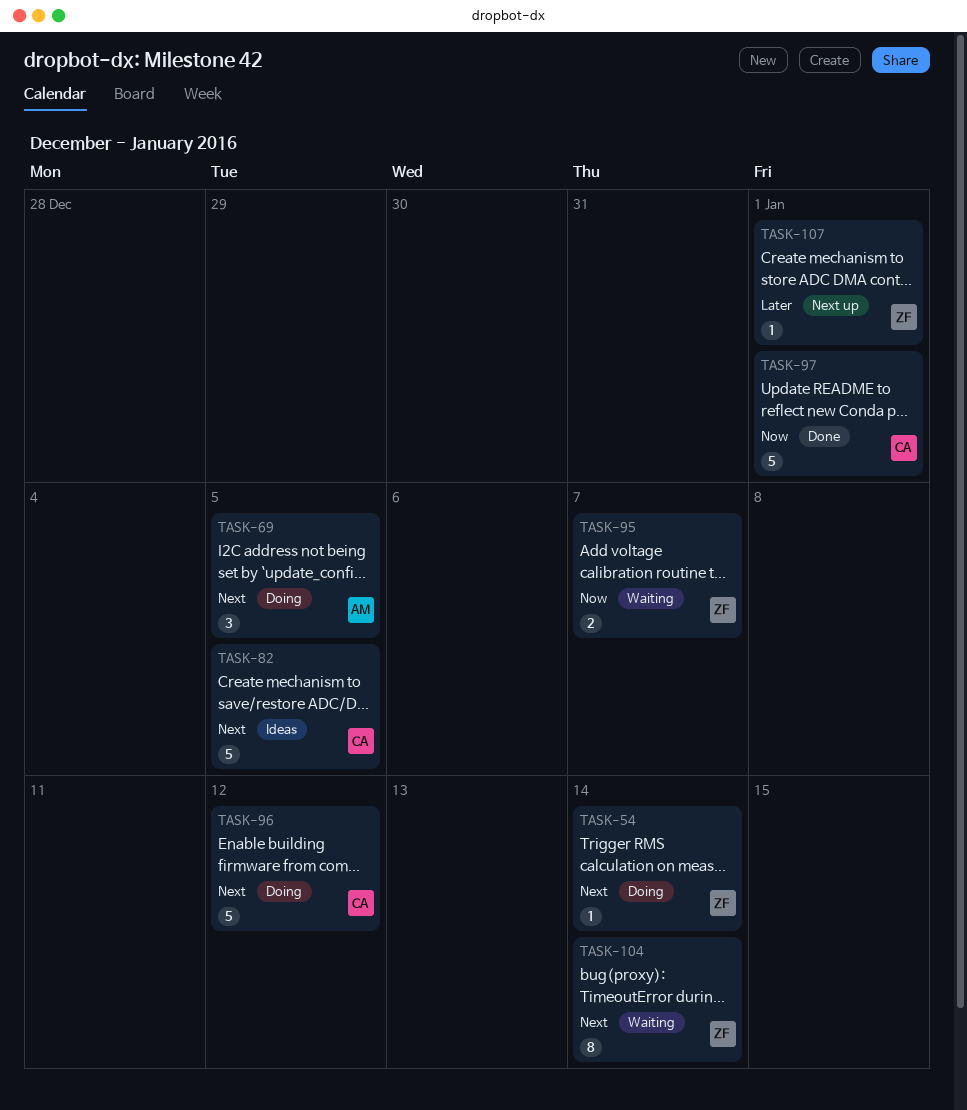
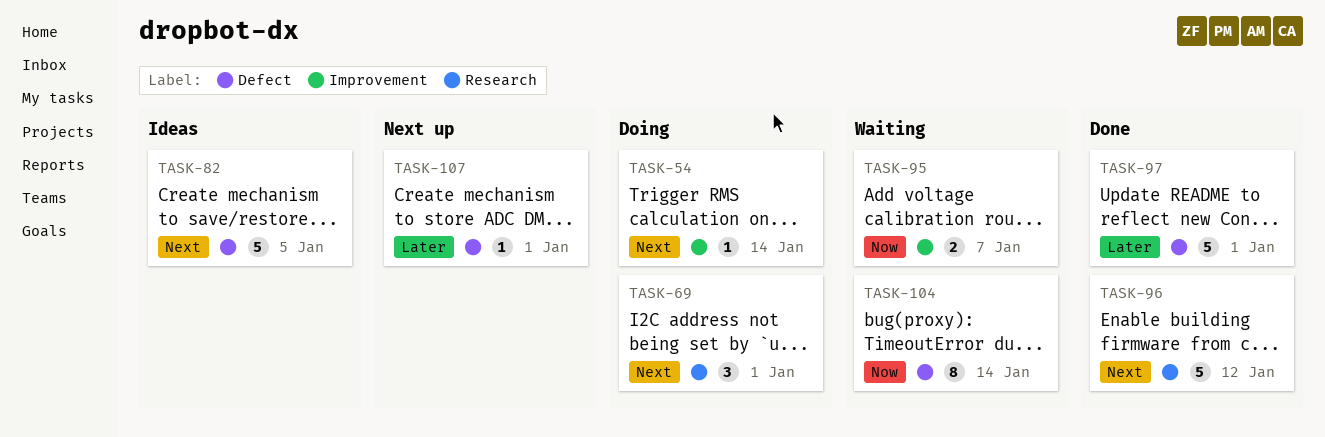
TASK-69, due: Jan 5 -> Jan 1
TASK-96, status: Doing -> Done
TASK-97, priority: Now -> Later
TASK-104, priority: Next -> Now

